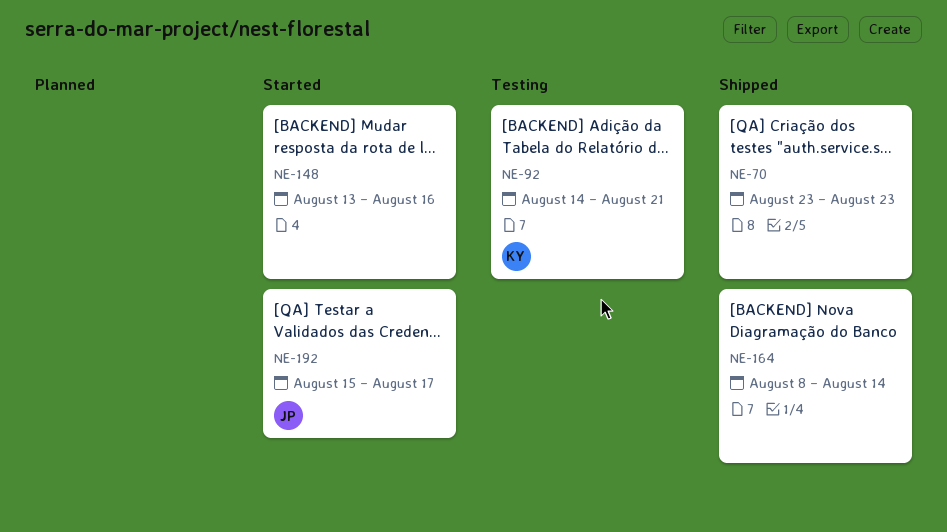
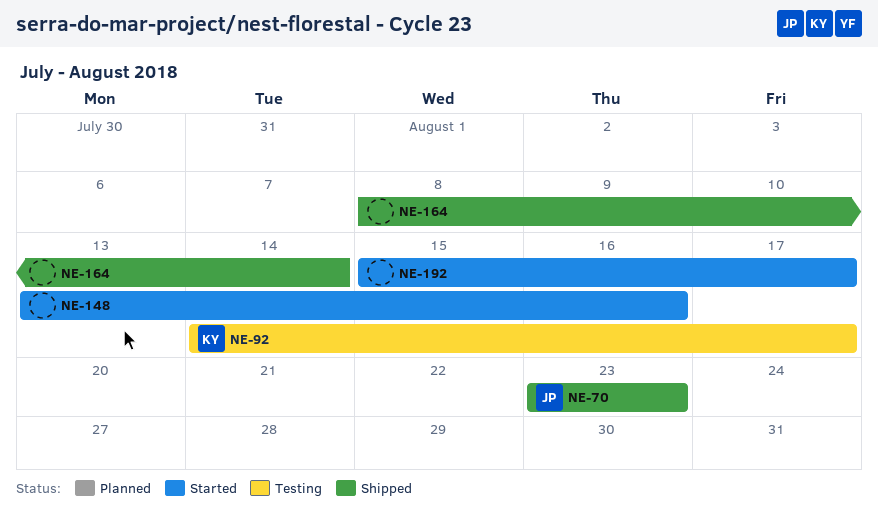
NE-70, owner: none -> JP
NE-92, due: Aug 21 -> Aug 17
NE-192, owner: JP -> none

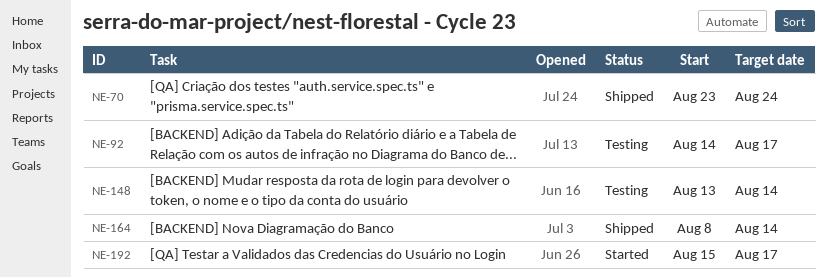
NE-70, due: Aug 23 -> Aug 24
NE-148, status: Started -> Testing
NE-148, due: Aug 16 -> Aug 14

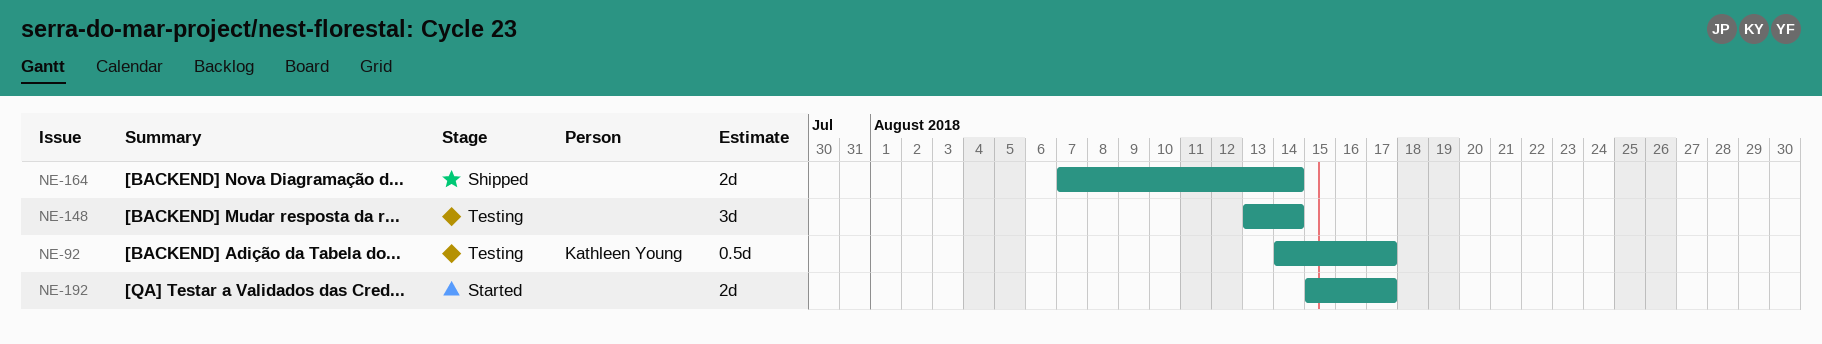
NE-70: present -> none
NE-164, start: Aug 8 -> Aug 7

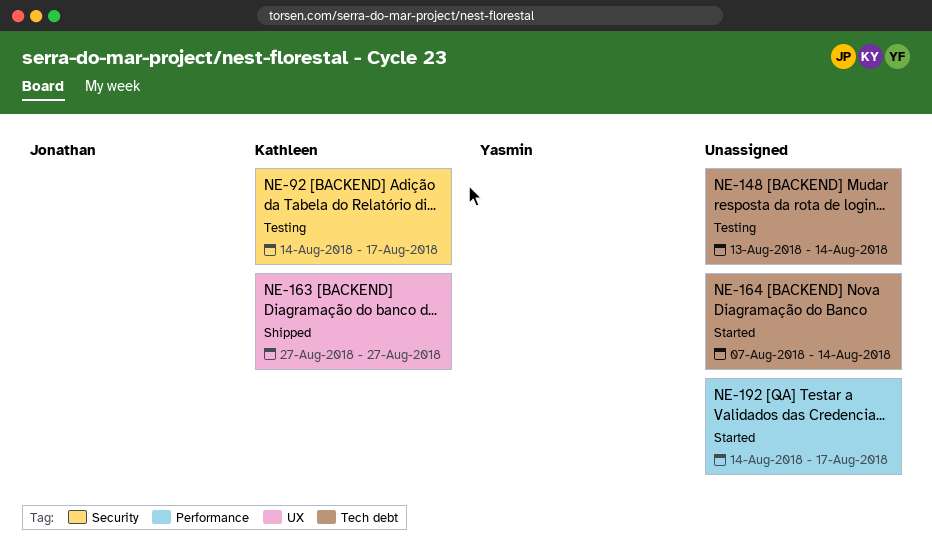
NE-163: none -> present
NE-164, status: Shipped -> Started
NE-192, start: Aug 15 -> Aug 14

